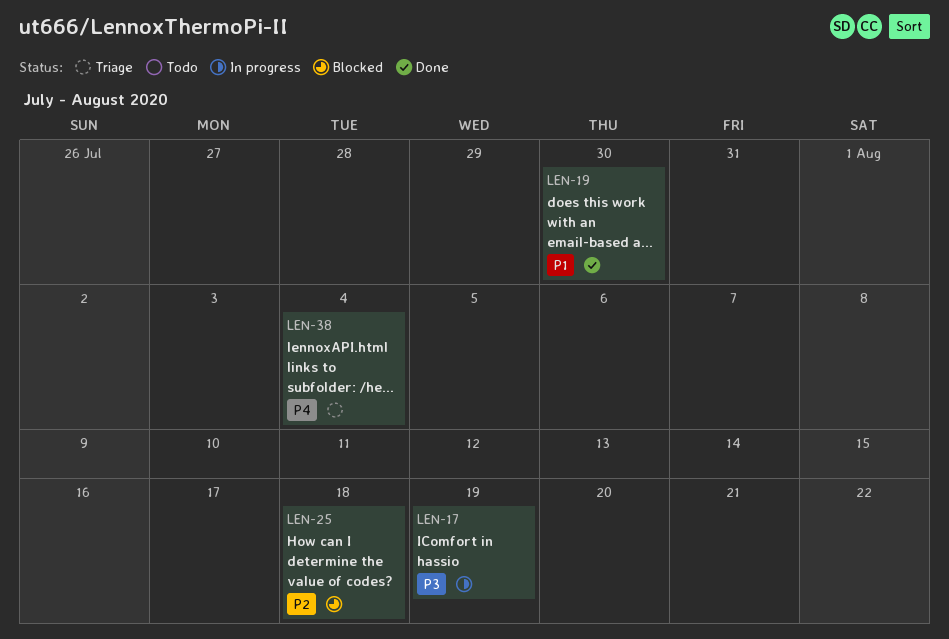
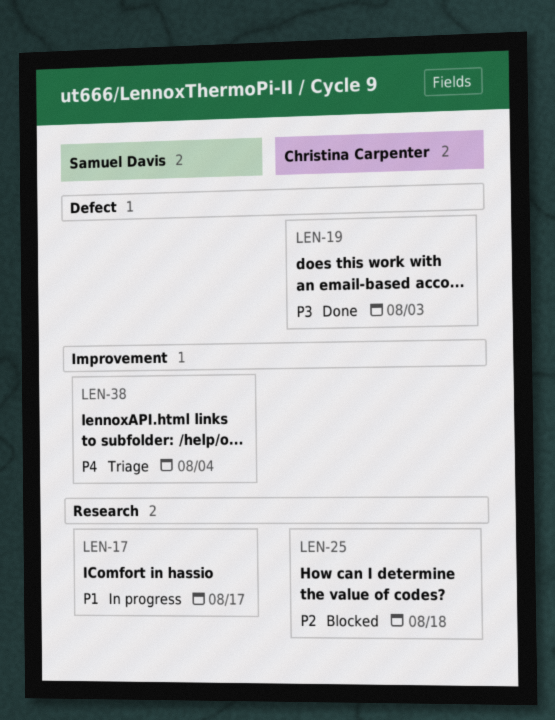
LEN-17, priority: P3 -> P1
LEN-17, due: Aug 19 -> Aug 17
LEN-19, priority: P1 -> P3
LEN-19, due: Jul 30 -> Aug 3

